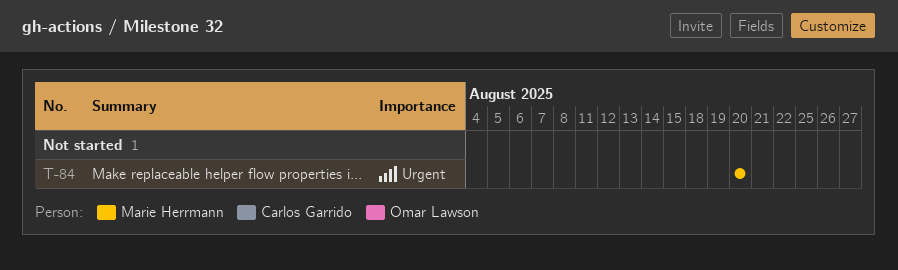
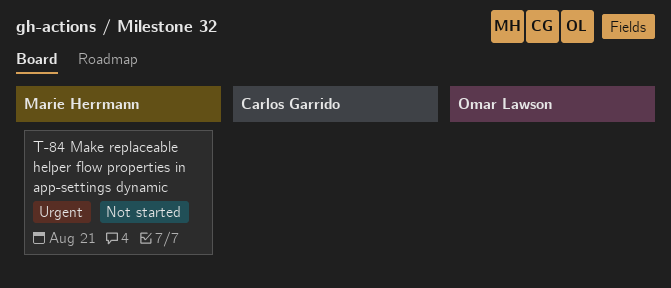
T-84, due: Aug 20 -> Aug 21

